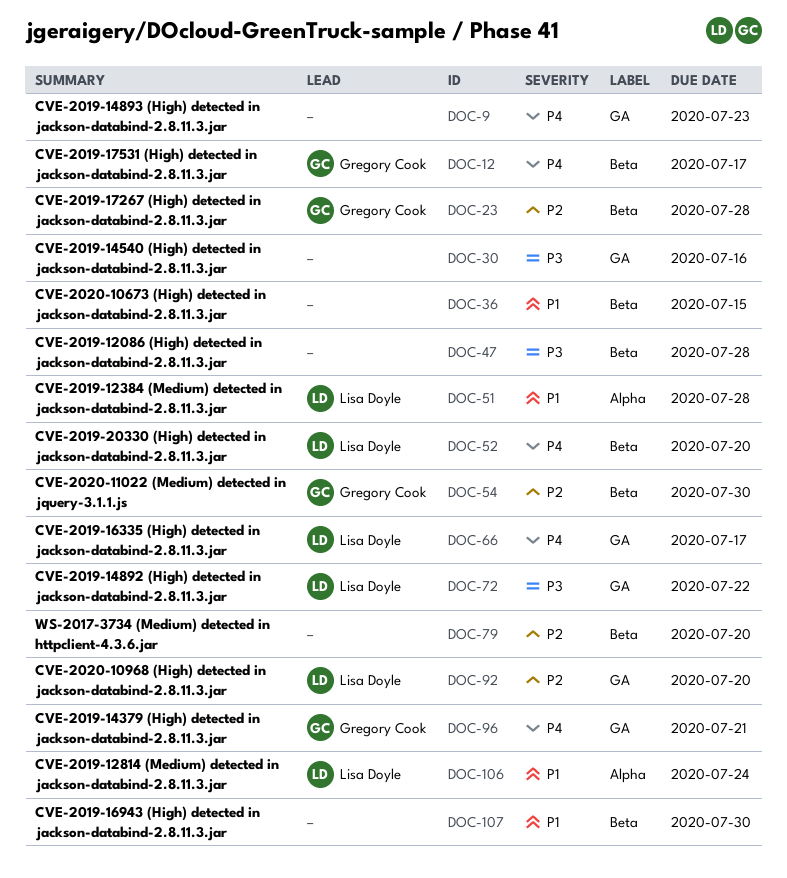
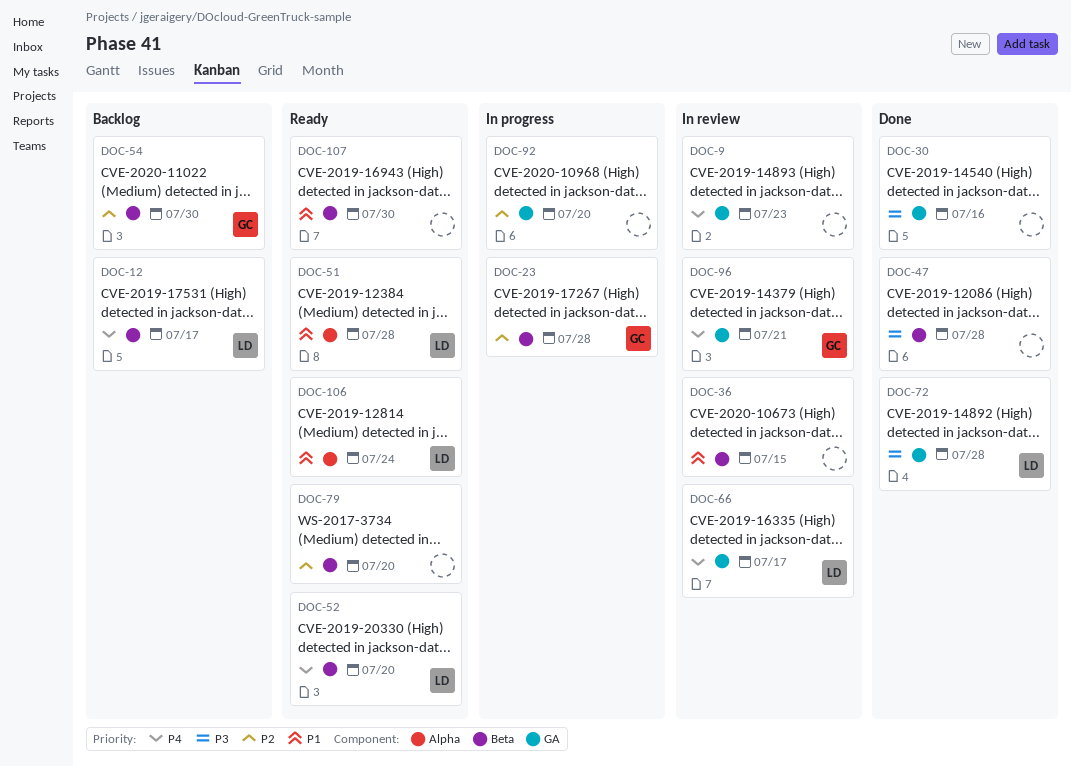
DOC-12, owner: Gregory Cook -> Lisa Doyle
DOC-72, due: Jul 22 -> Jul 28
DOC-92, owner: Lisa Doyle -> none

